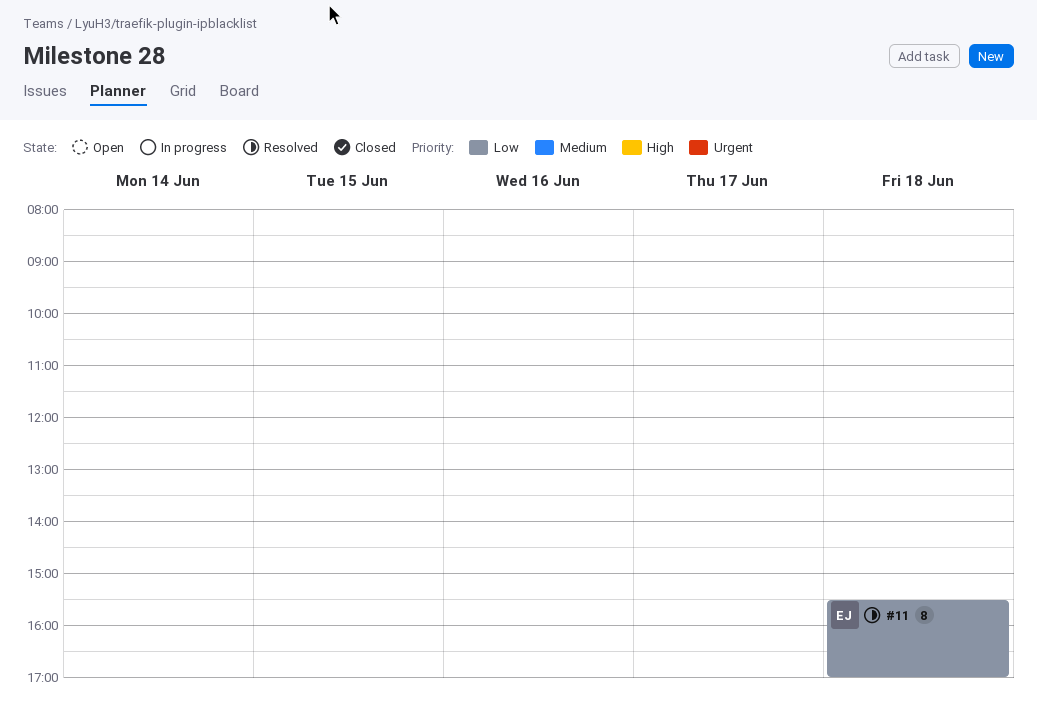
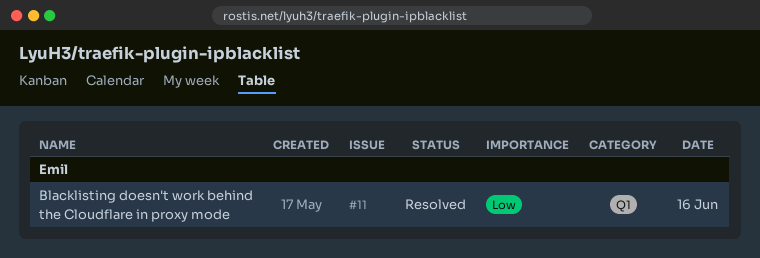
#11, day: Jun 18 -> Jun 16

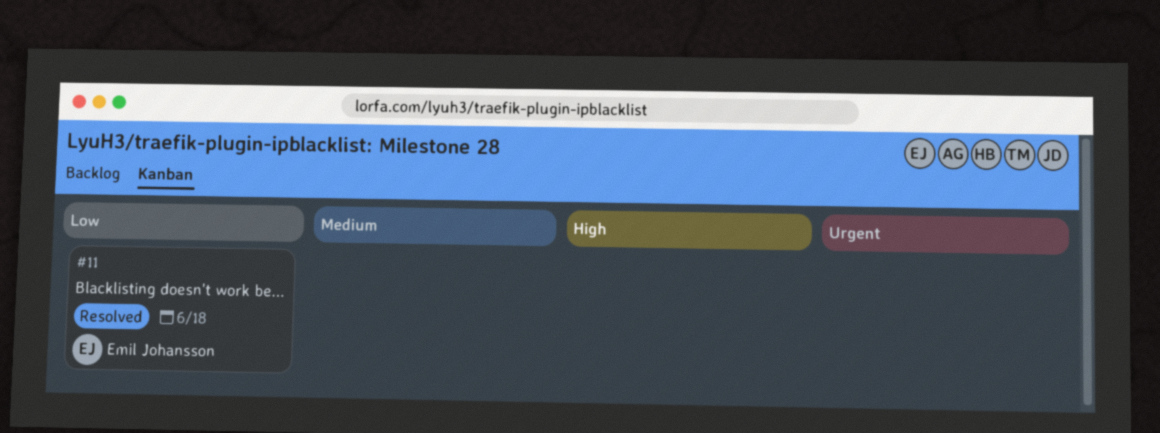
#11, day: Jun 16 -> Jun 18

